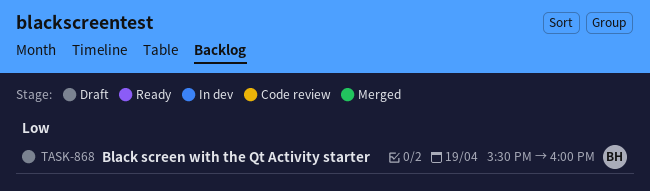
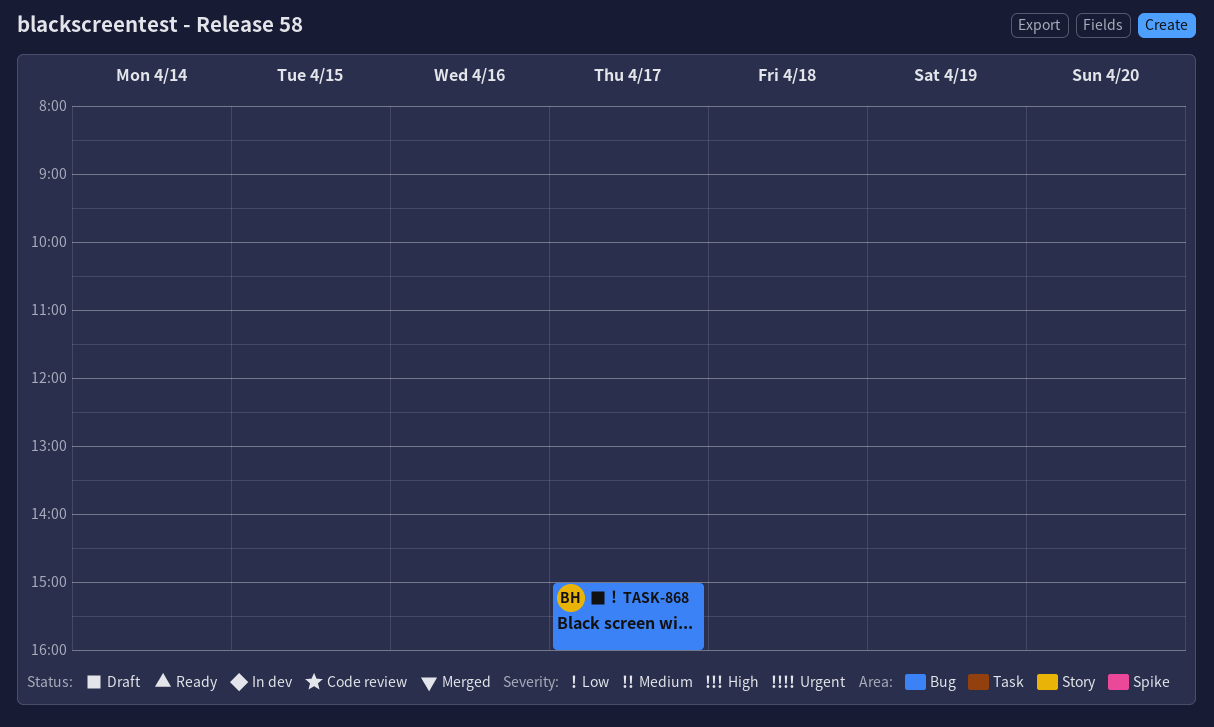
TASK-868, day: Apr 19 -> Apr 17
TASK-868, begins: 15:30 -> 15:00

